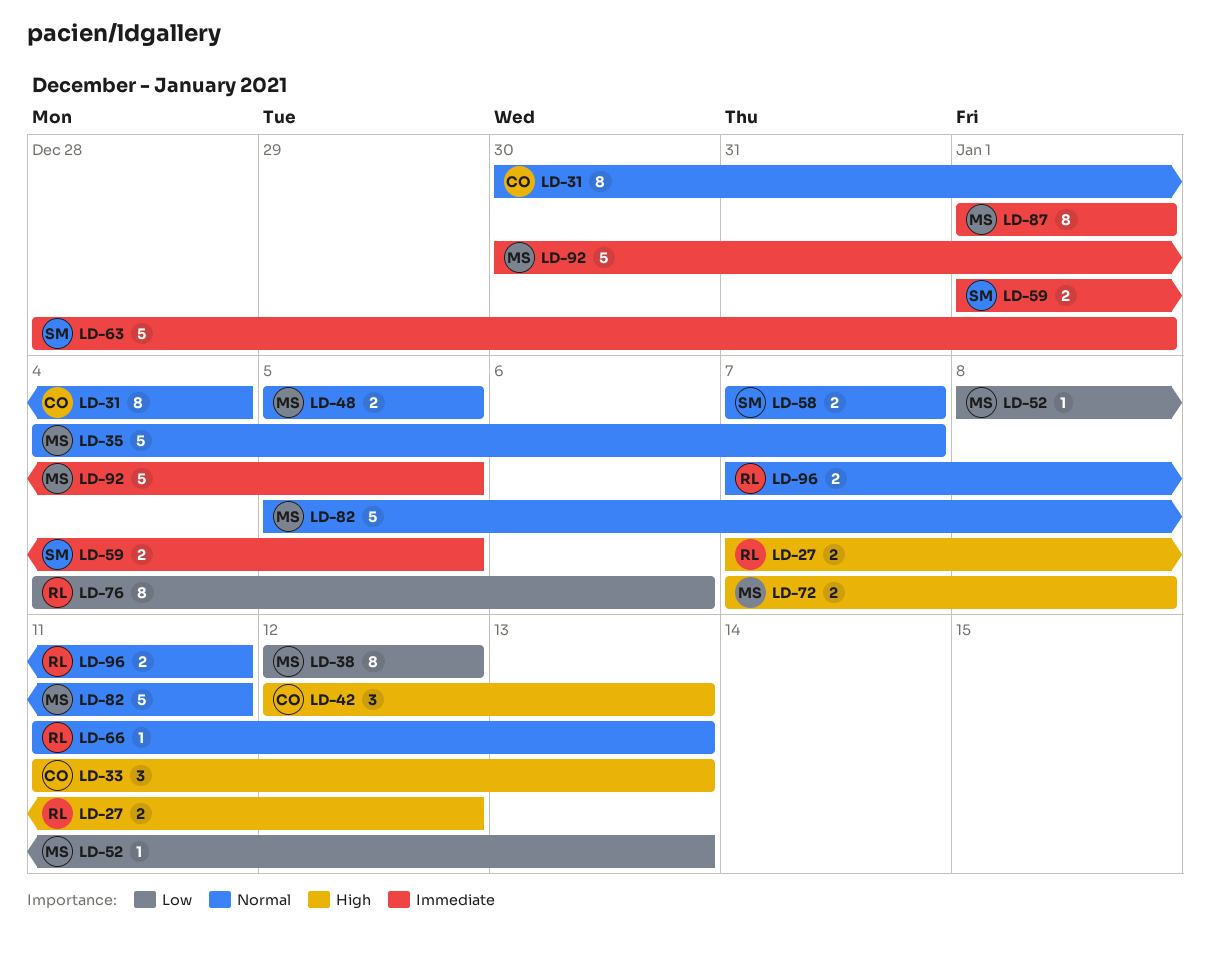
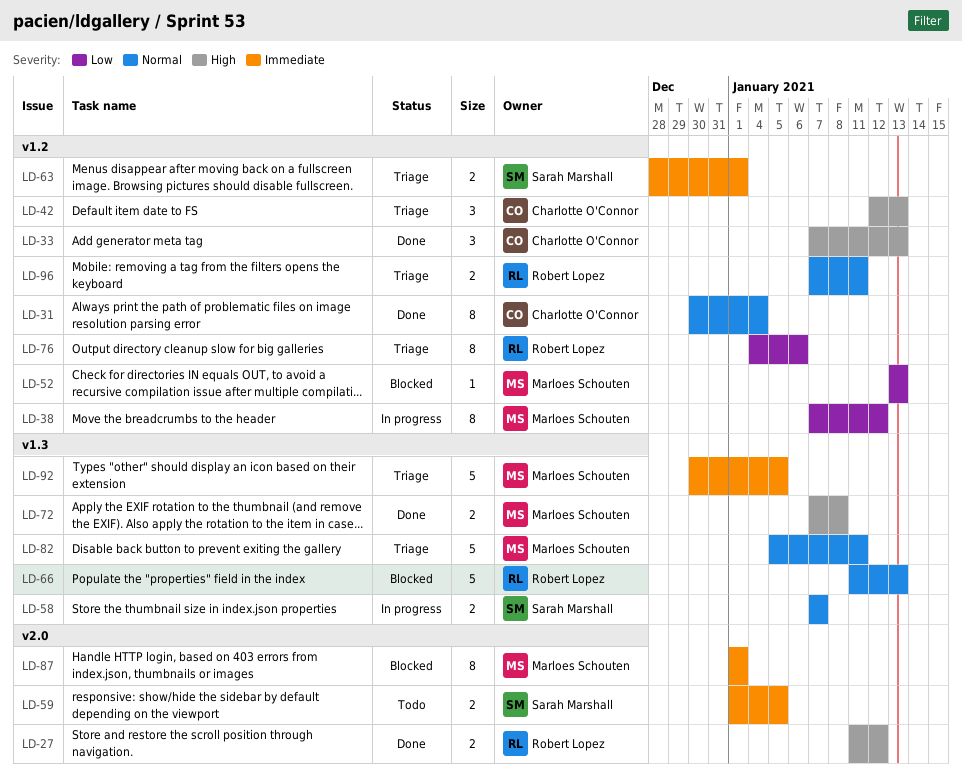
LD-27, start: Jan 7 -> Jan 11
LD-33, start: Jan 11 -> Jan 7
LD-35: present -> none
LD-38, start: Jan 12 -> Jan 7
LD-48: present -> none
LD-52, start: Jan 8 -> Jan 13
LD-63, estimate: 5 -> 2
LD-66, estimate: 1 -> 5

